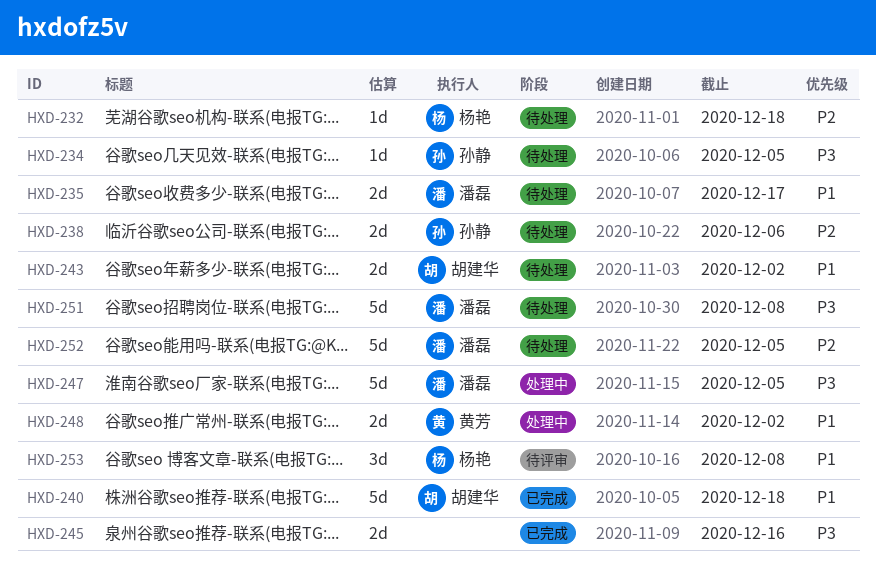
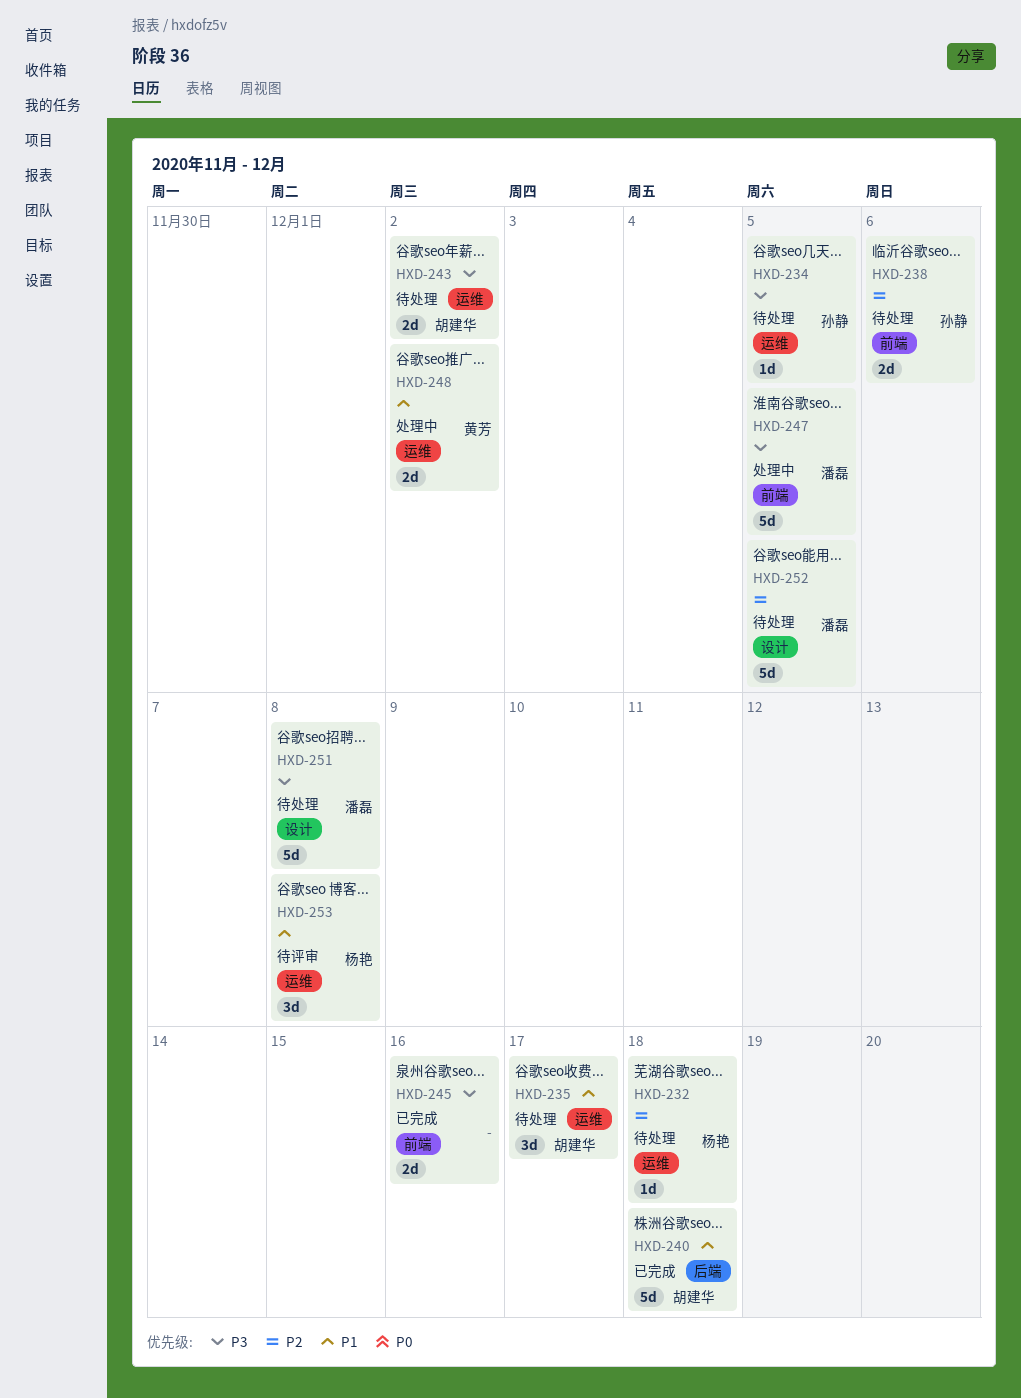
HXD-235, owner: 潘磊 -> 胡建华
HXD-235, estimate: 2d -> 3d
HXD-243, priority: P1 -> P3

